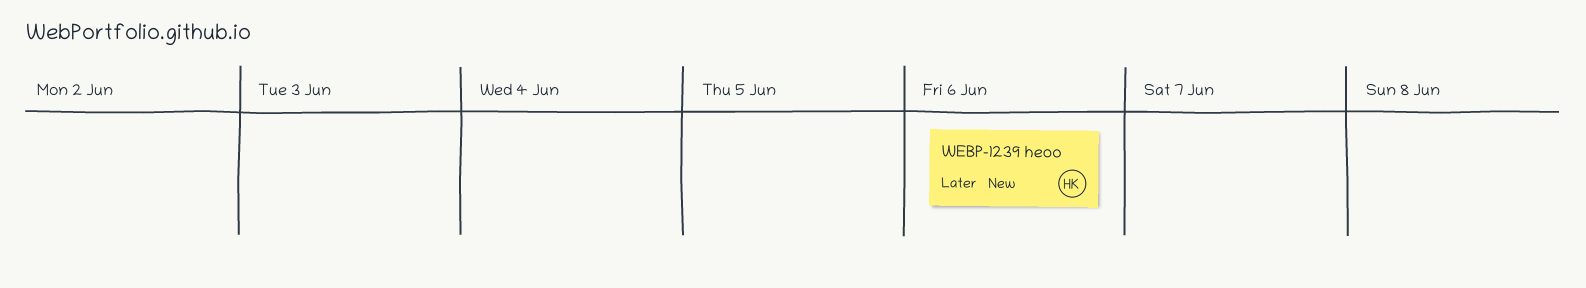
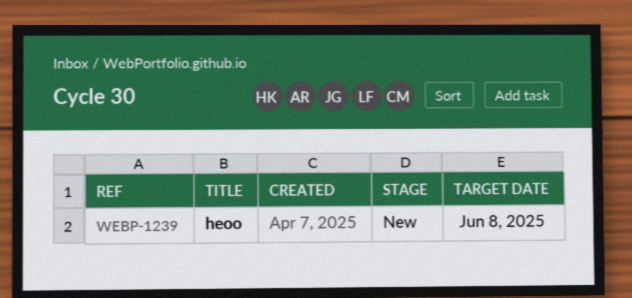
WEBP-1239, due: Jun 6 -> Jun 8

